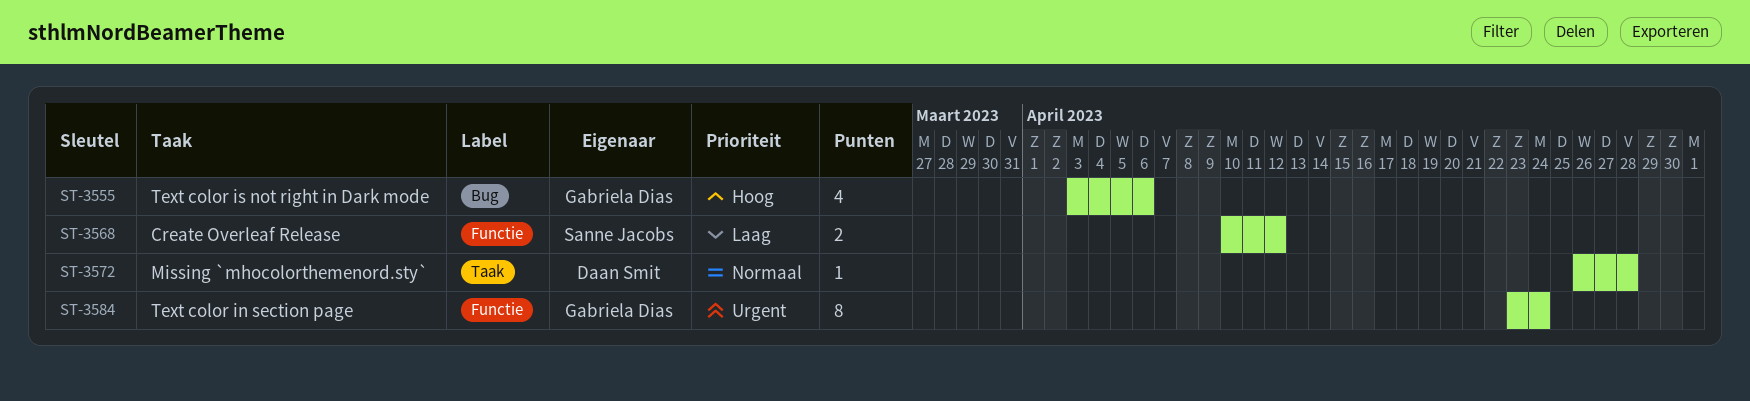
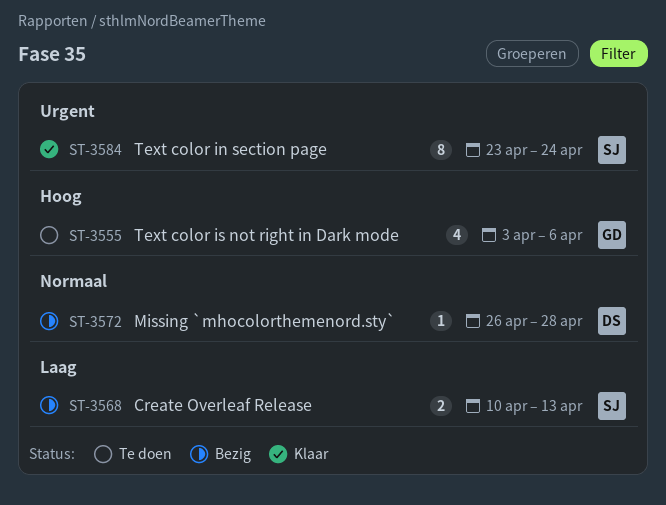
ST-3568, due: Apr 12 -> Apr 13
ST-3584, owner: Gabriela Dias -> Sanne Jacobs

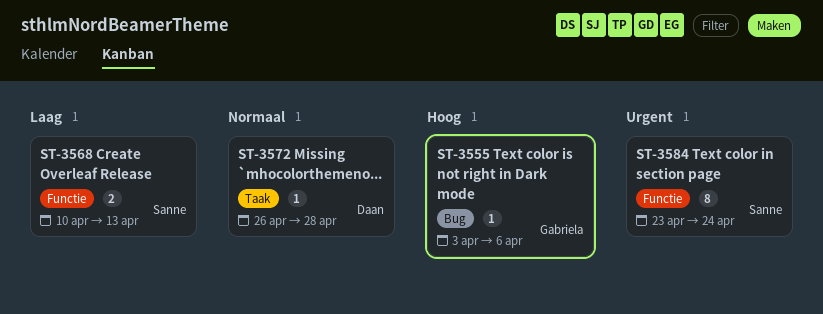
ST-3555, estimate: 4 -> 1

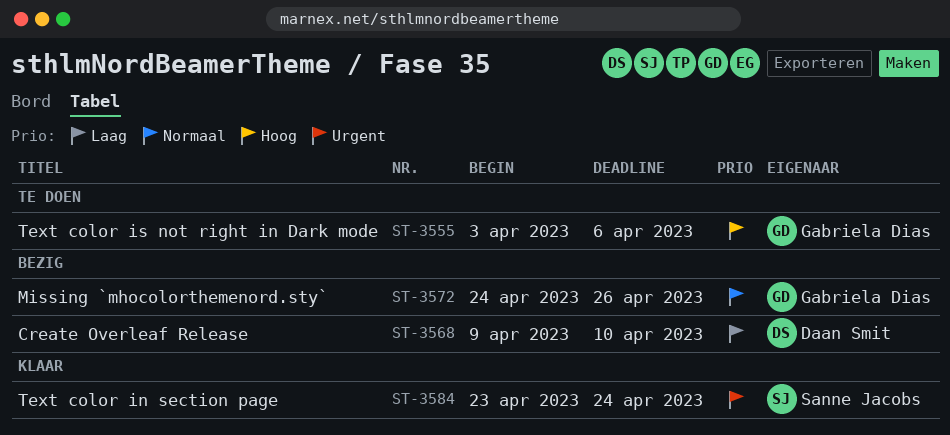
ST-3568, owner: Sanne Jacobs -> Daan Smit
ST-3568, start: Apr 10 -> Apr 9
ST-3568, due: Apr 13 -> Apr 10
ST-3572, owner: Daan Smit -> Gabriela Dias
ST-3572, start: Apr 26 -> Apr 24
ST-3572, due: Apr 28 -> Apr 26

